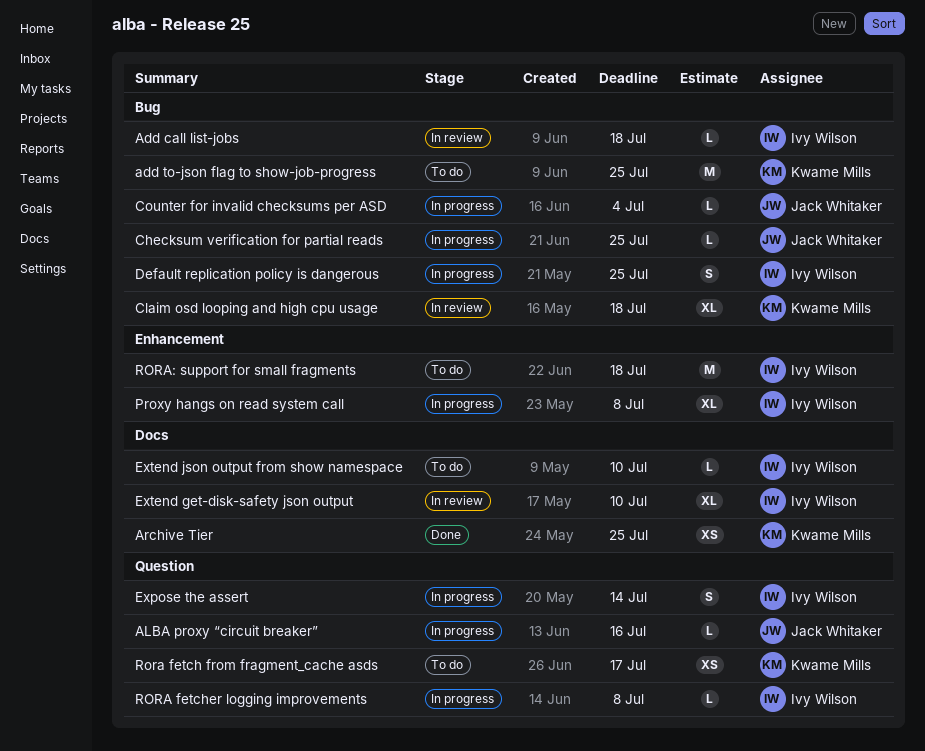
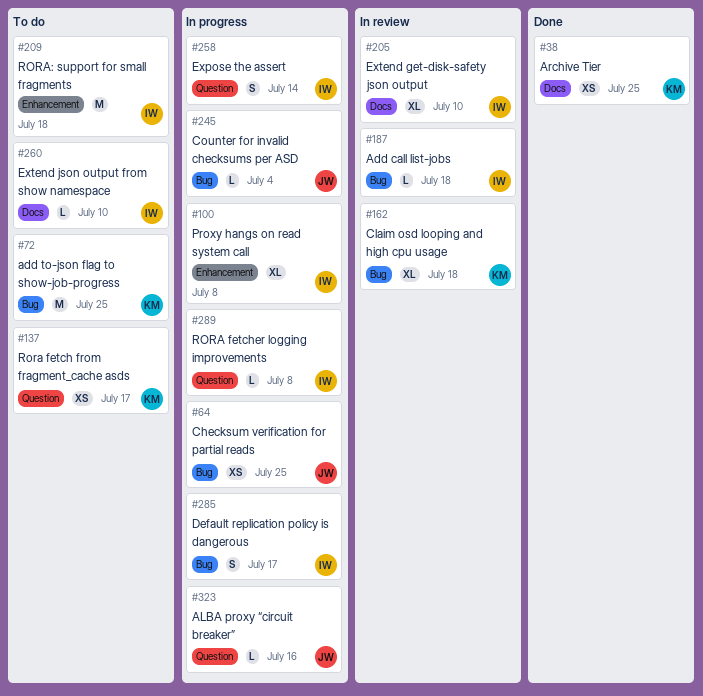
Checksum verification for partial reads, estimate: L -> XS
Default replication policy is dangerous, due: Jul 25 -> Jul 17

